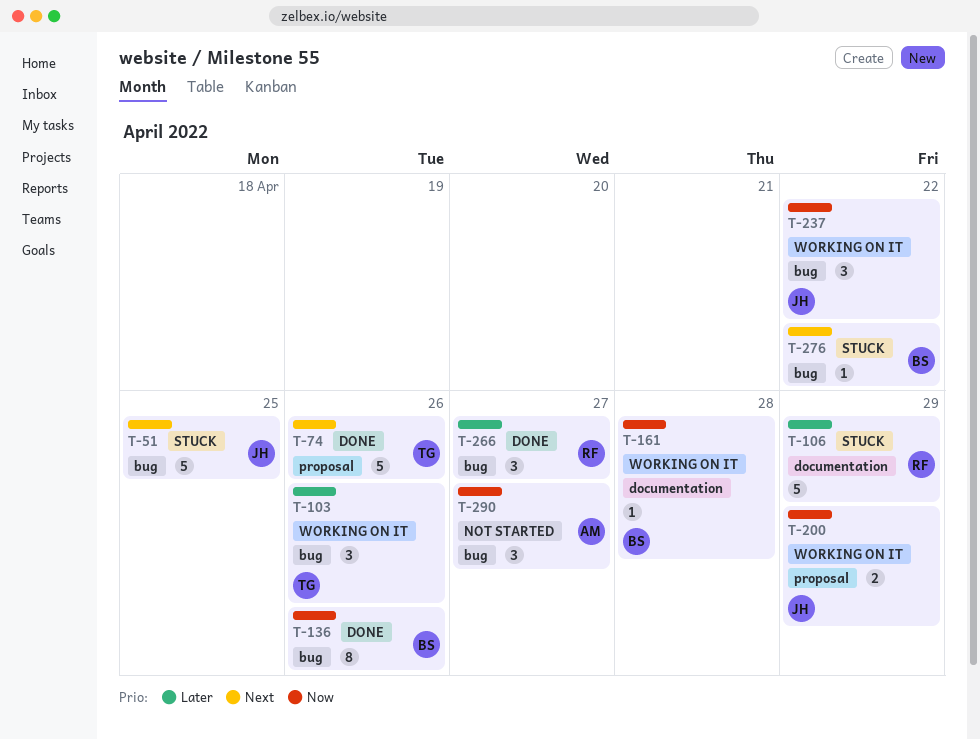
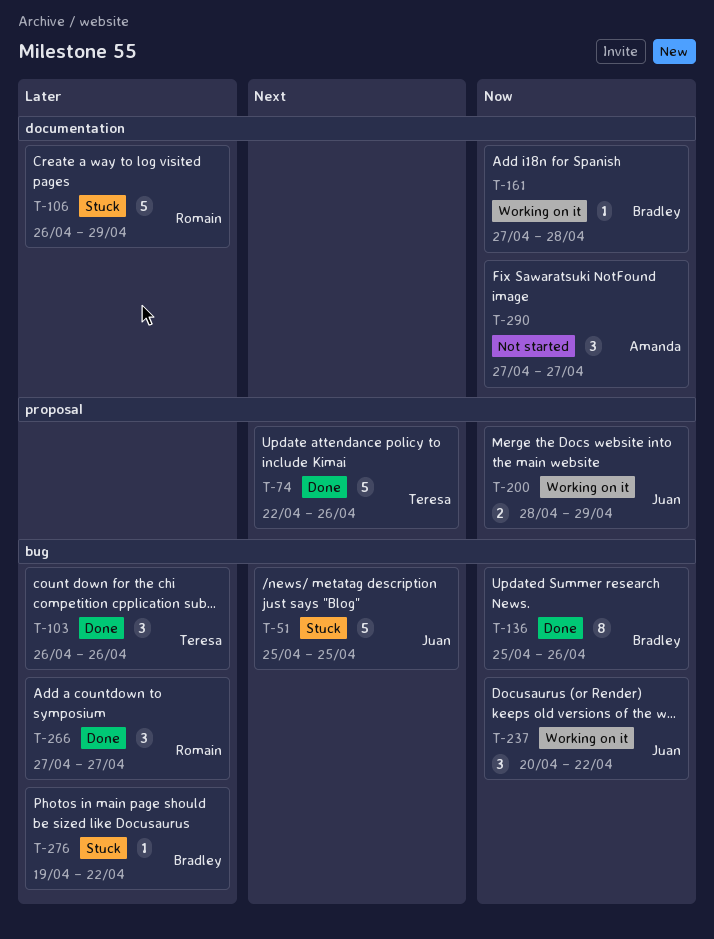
T-103, status: Working on it -> Done
T-276, priority: Next -> Later
T-290, label: bug -> documentation

